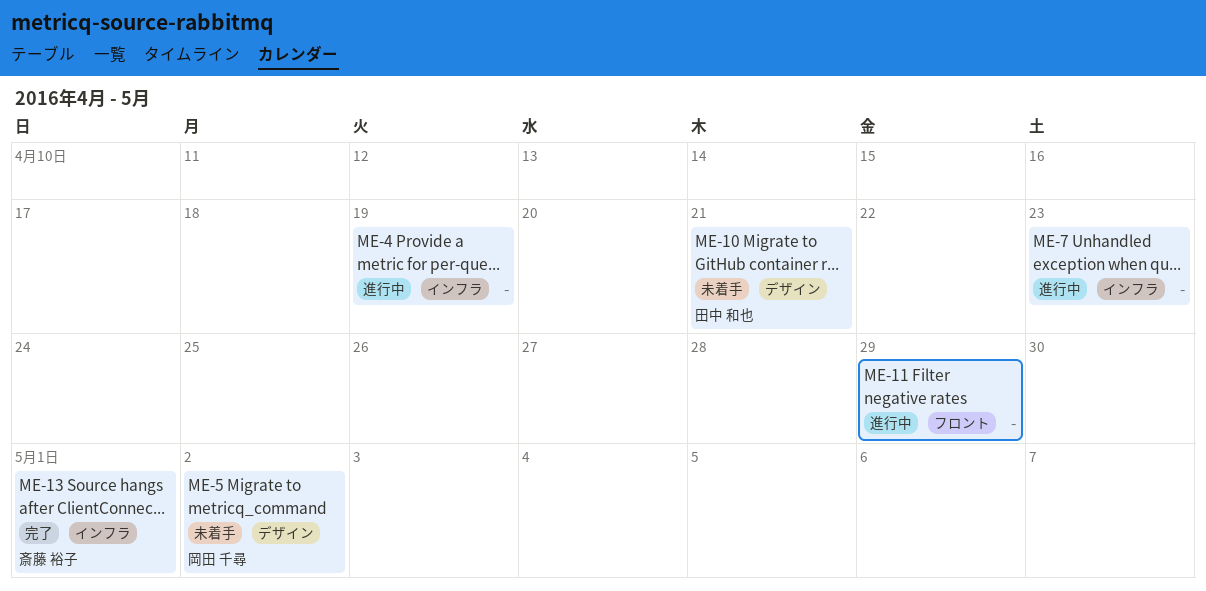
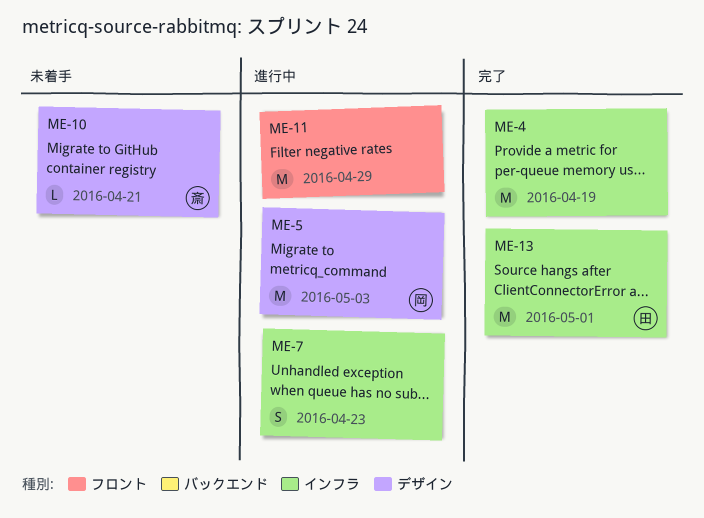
ME-4, status: 進行中 -> 完了
ME-5, status: 未着手 -> 進行中
ME-5, due: May 2 -> May 3
ME-10, owner: 田中 和也 -> 斎藤 裕子
ME-13, owner: 斎藤 裕子 -> 田中 和也

